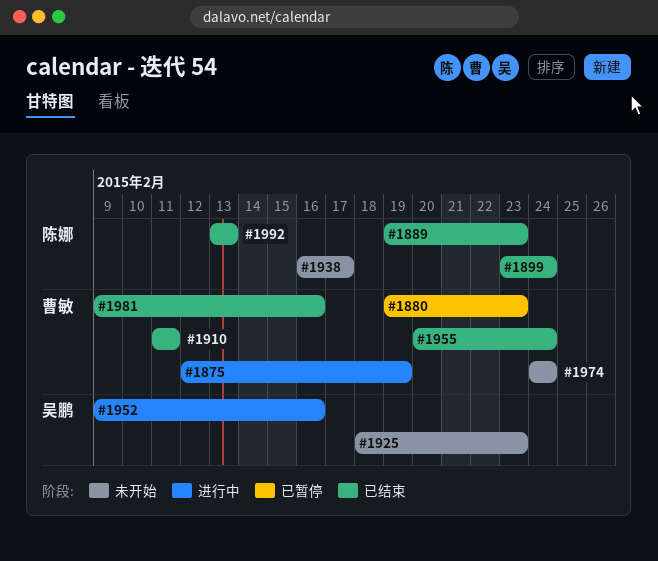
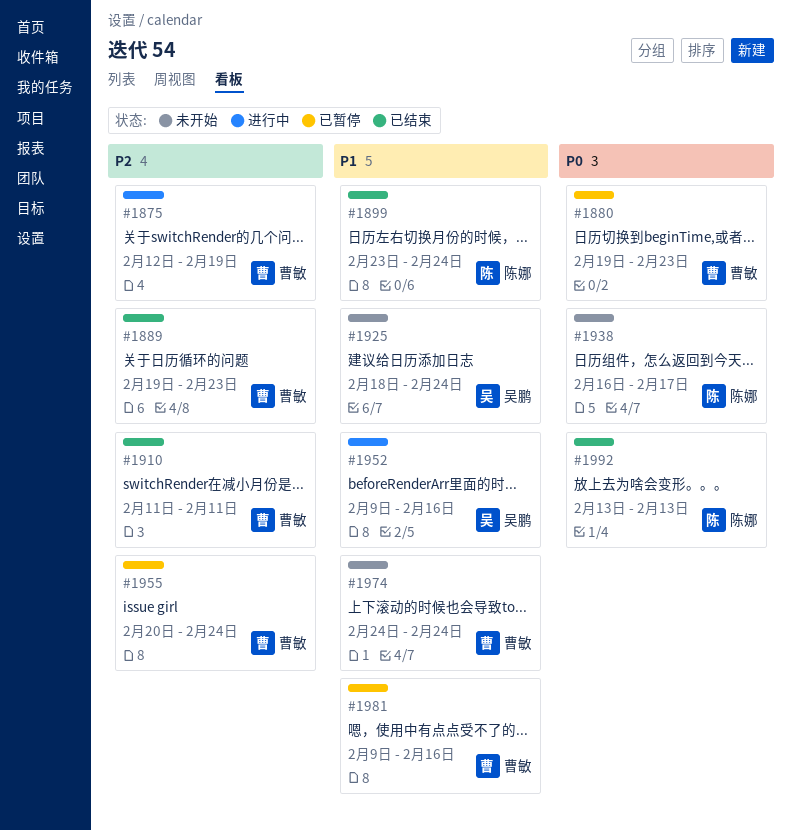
#1889, owner: 陈娜 -> 曹敏
#1925, due: Feb 23 -> Feb 24
#1955, status: 已结束 -> 已暂停
#1981, status: 已结束 -> 已暂停

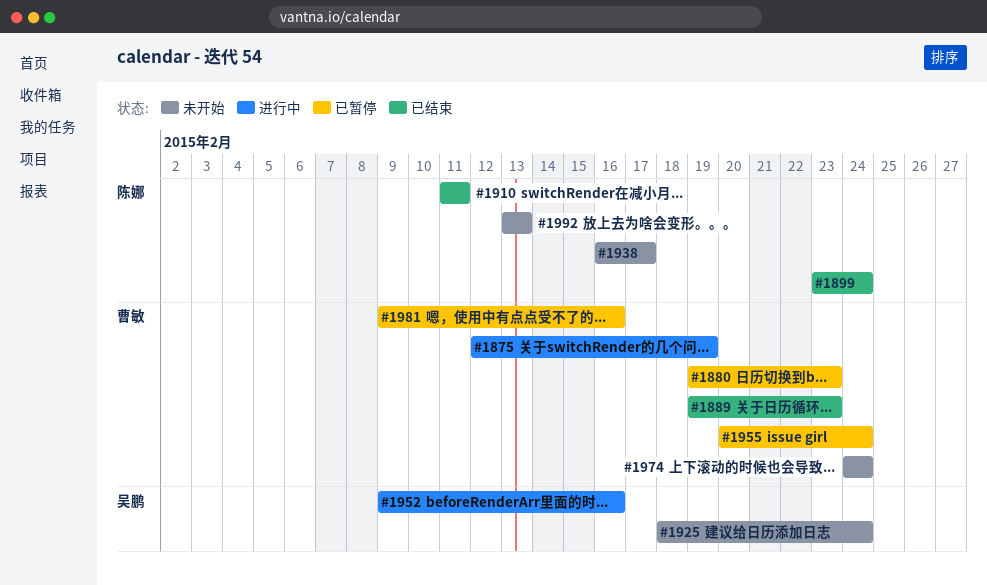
#1910, owner: 曹敏 -> 陈娜
#1992, status: 已结束 -> 未开始

